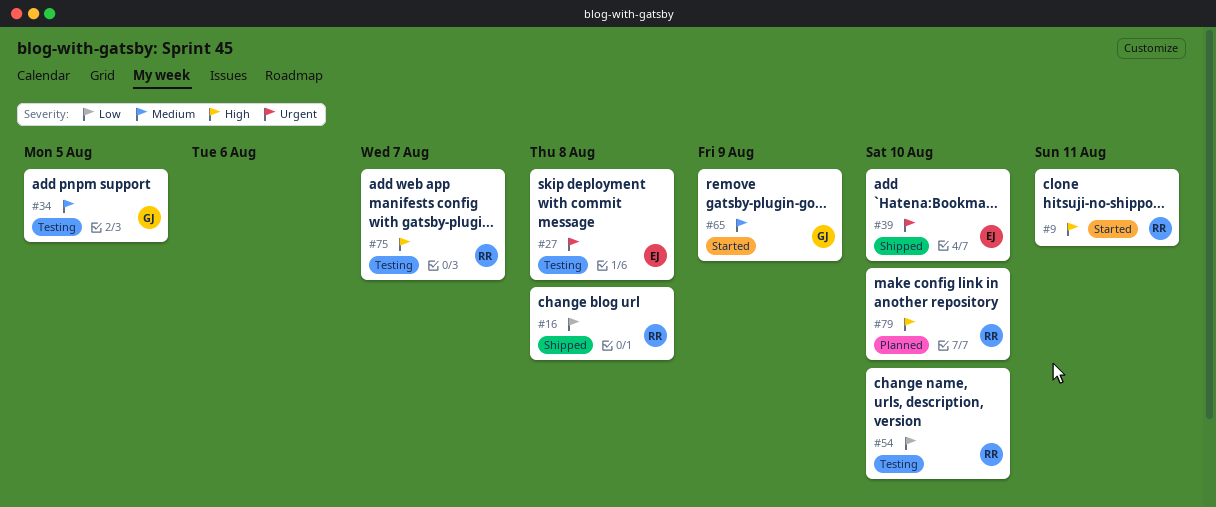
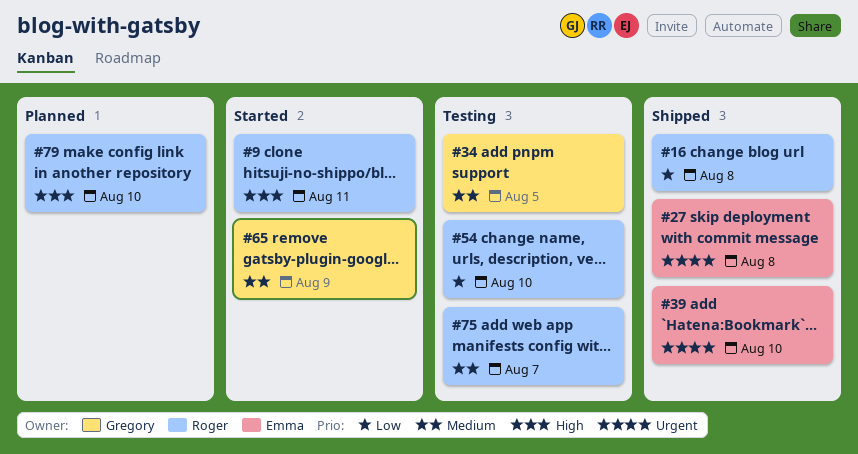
#27, status: Testing -> Shipped
#75, priority: High -> Medium

